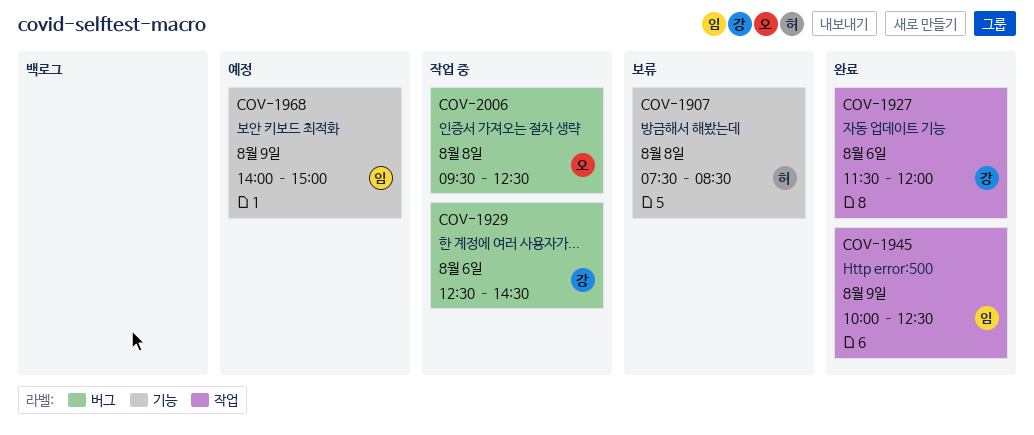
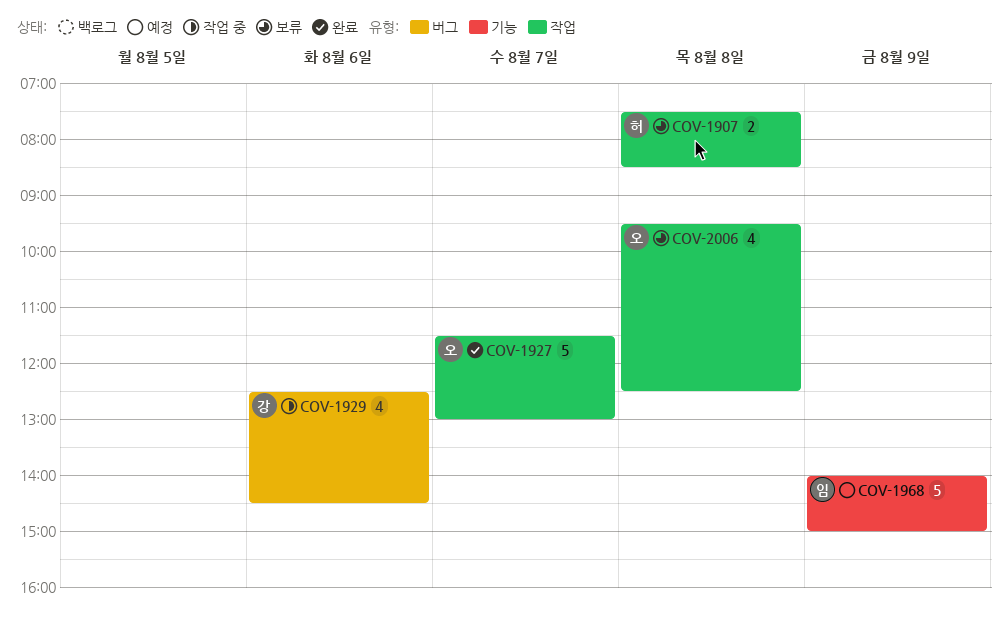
COV-1907, label: 기능 -> 작업
COV-1927, owner: 강 -> 오
COV-1927, day: Aug 6 -> Aug 7
COV-1927, ends: 12:00 -> 13:00
COV-1945: present -> none
COV-2006, status: 작업 중 -> 보류
COV-2006, label: 버그 -> 작업

